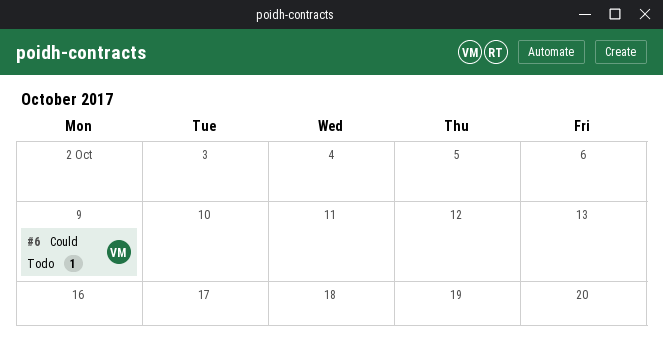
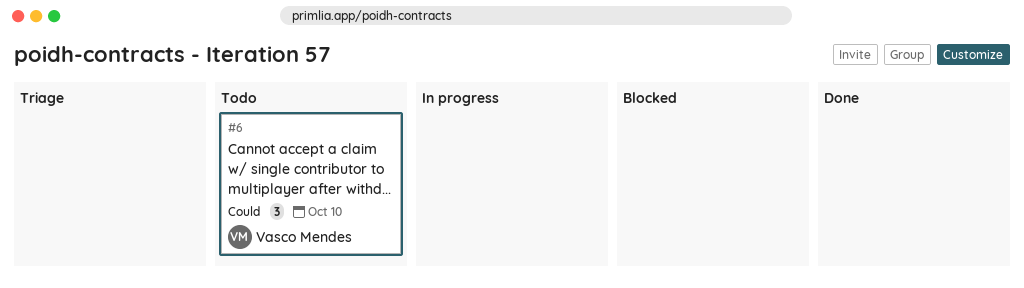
#6, estimate: 1 -> 3
#6, due: Oct 9 -> Oct 10

